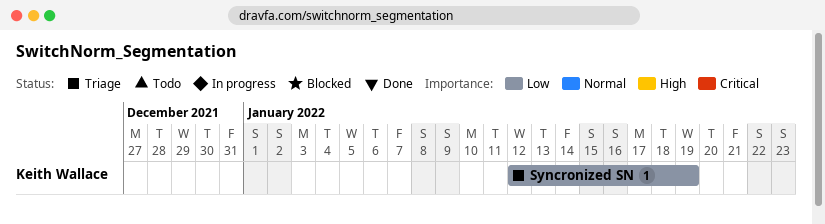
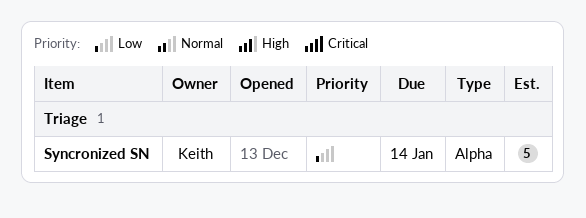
Syncronized SN, estimate: 1 -> 5
Syncronized SN, due: Jan 19 -> Jan 14

